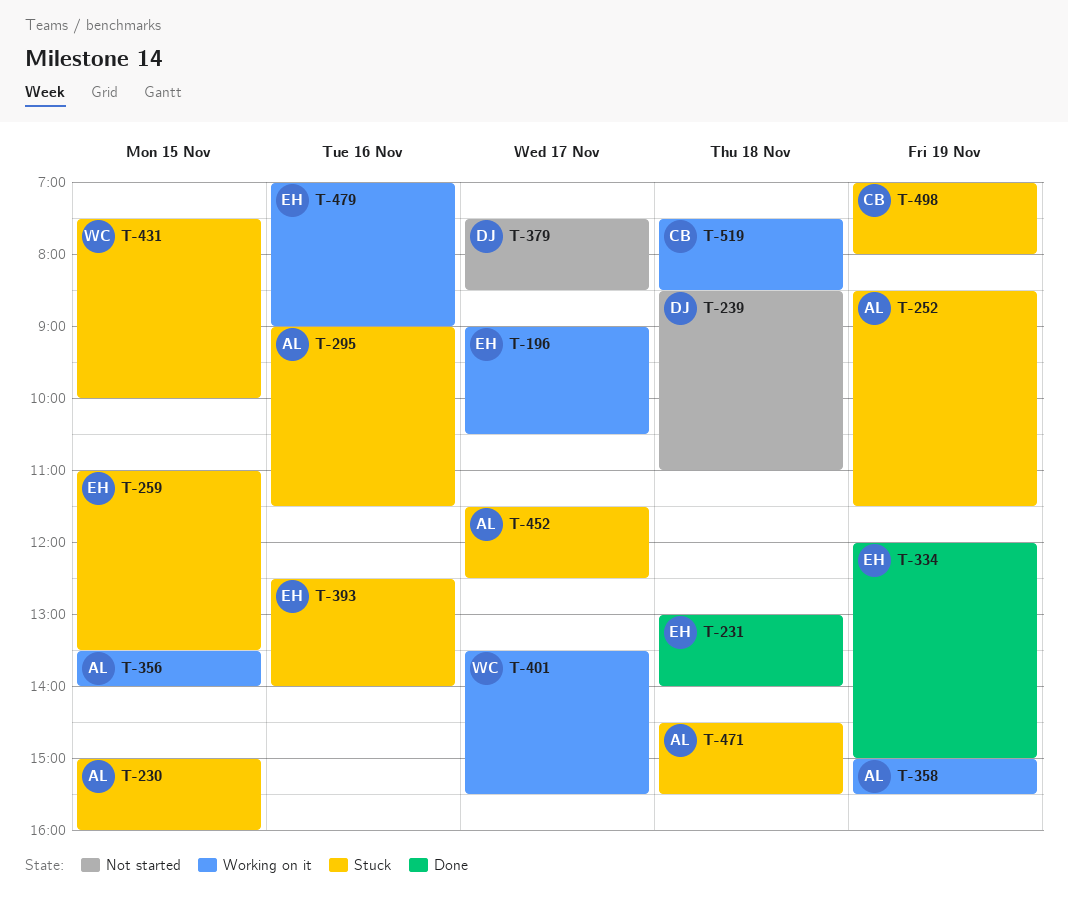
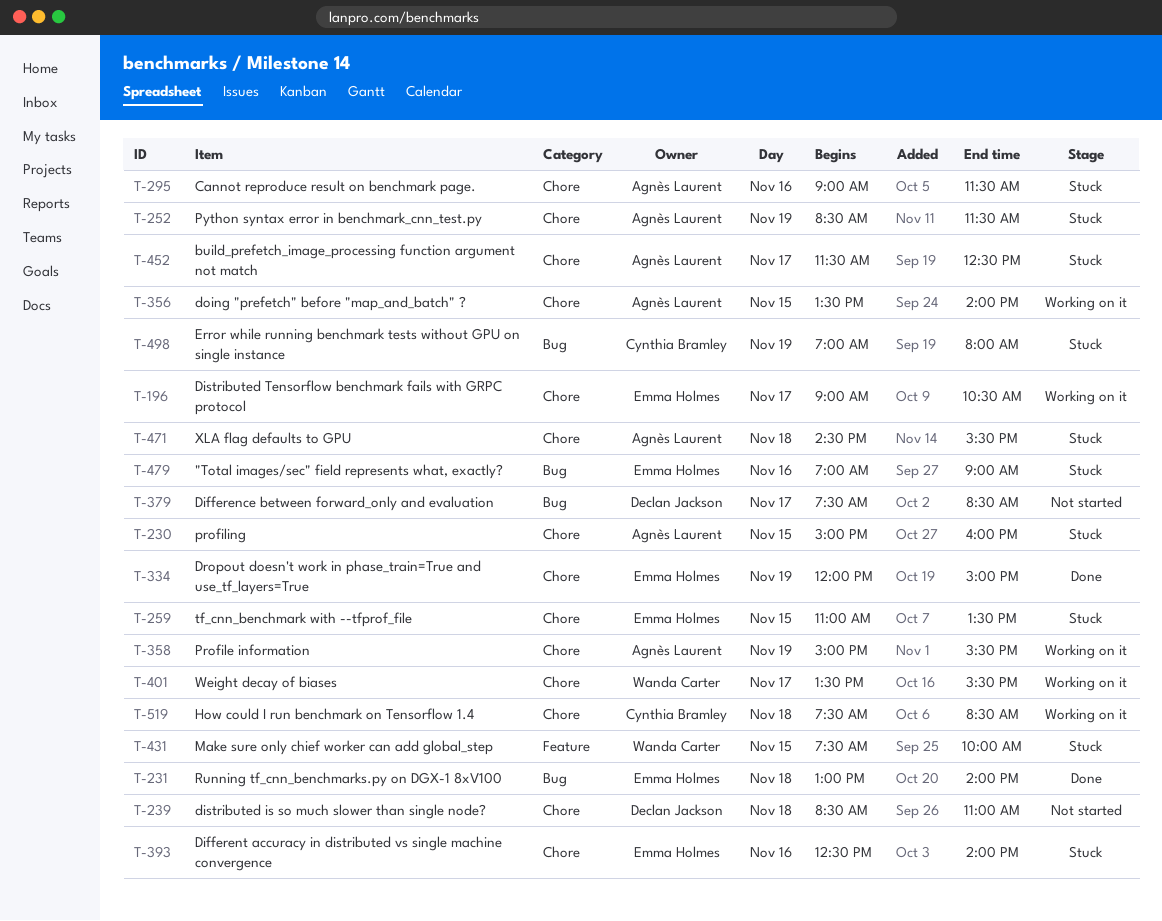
T-479, status: Working on it -> Stuck

